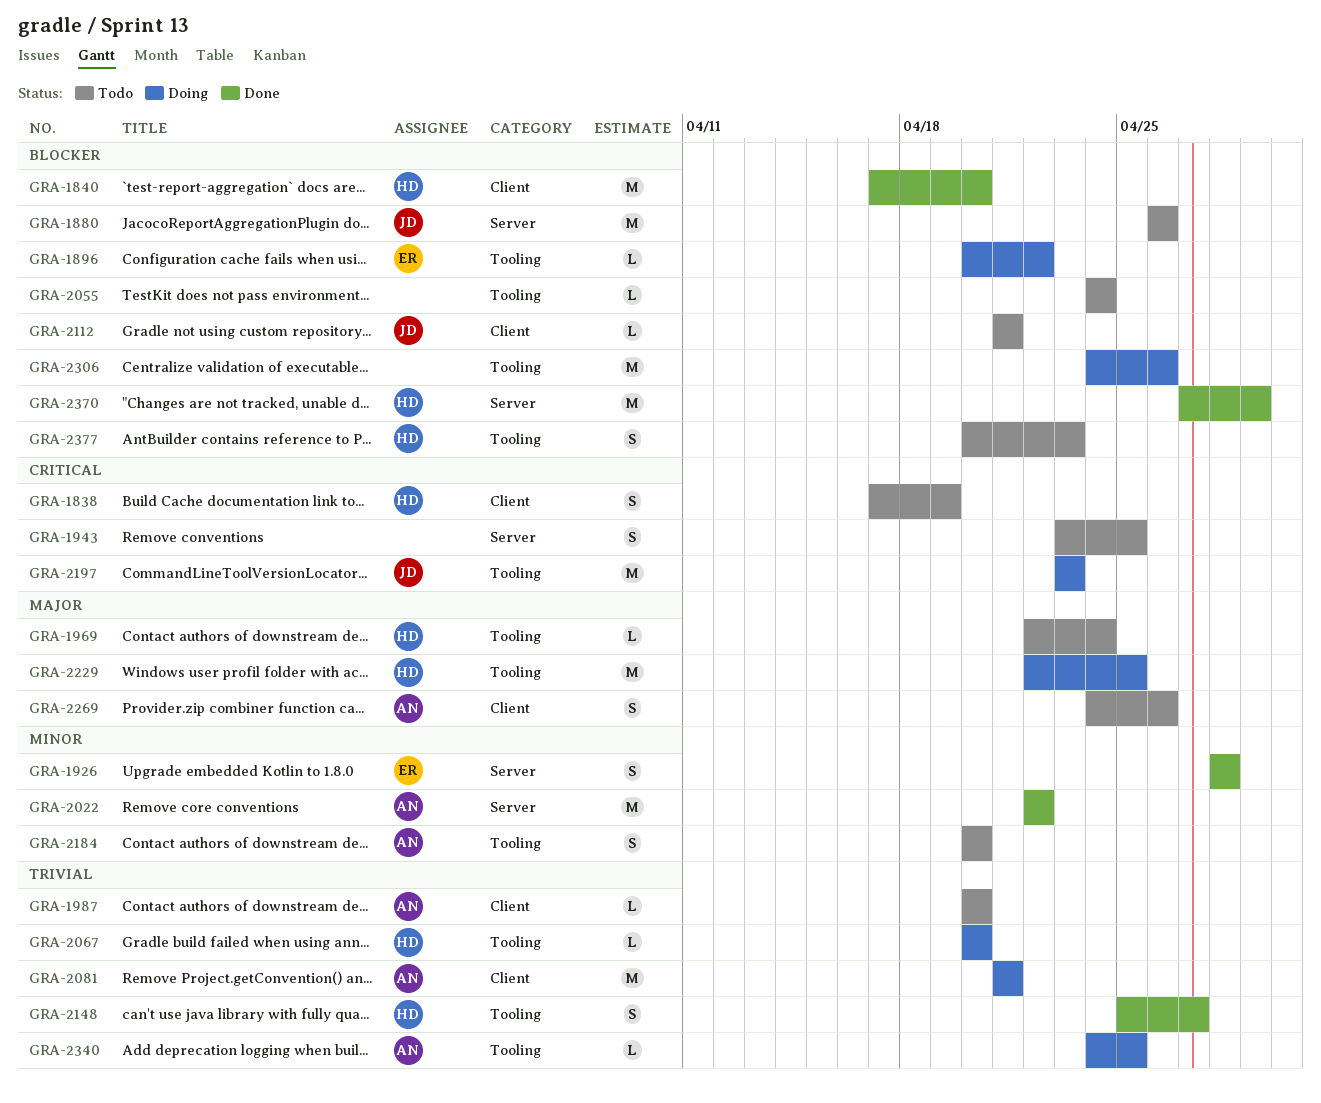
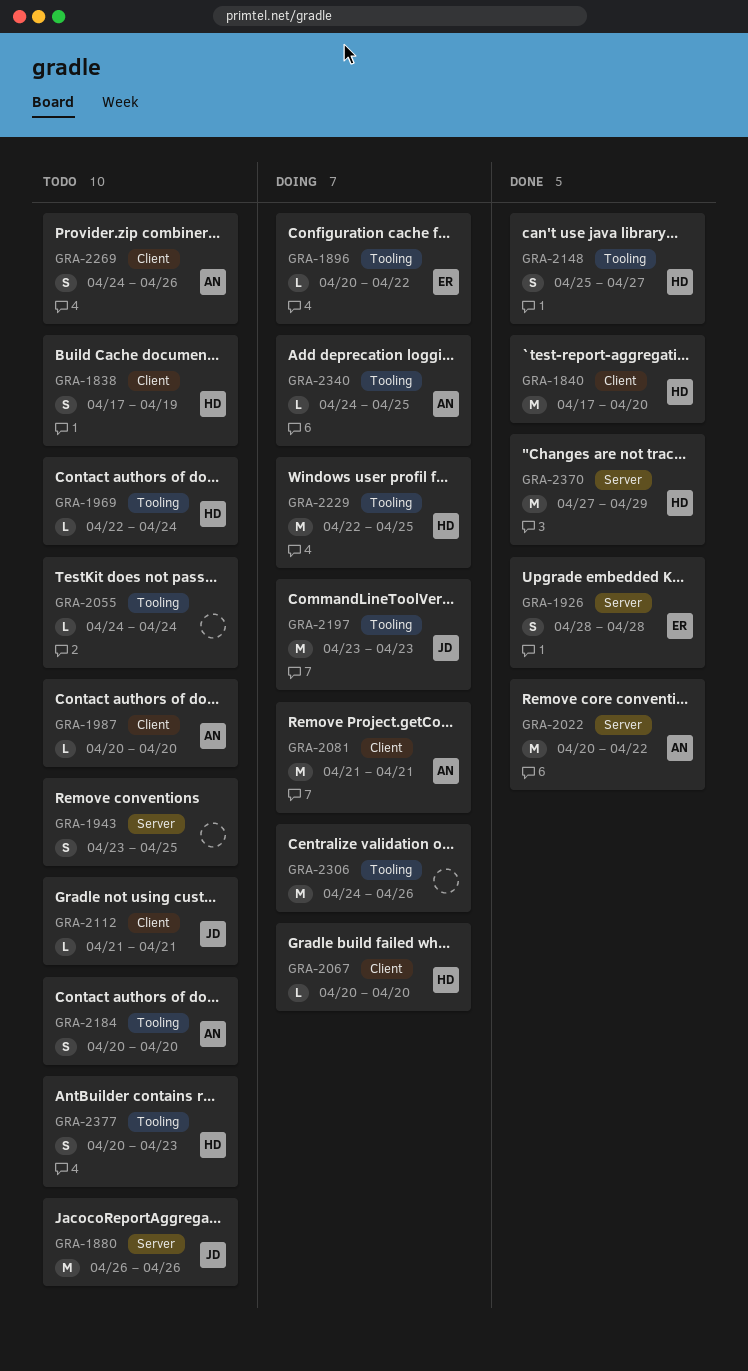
GRA-2022, start: Apr 22 -> Apr 20
GRA-2067, label: Tooling -> Client

